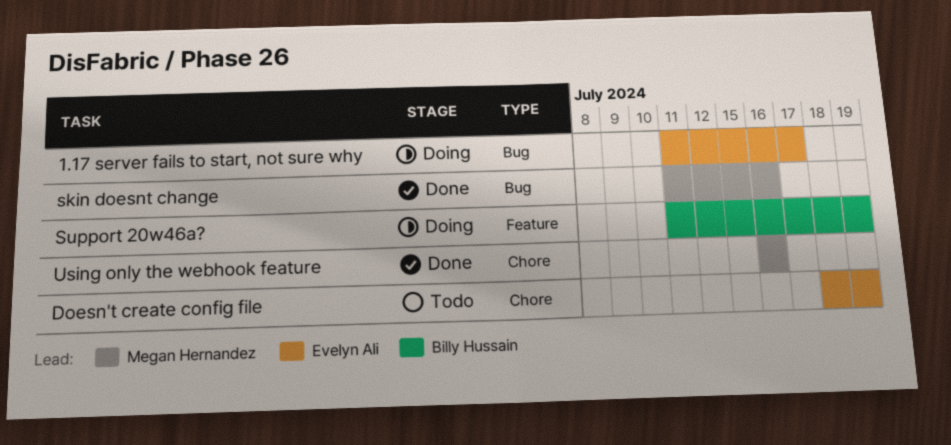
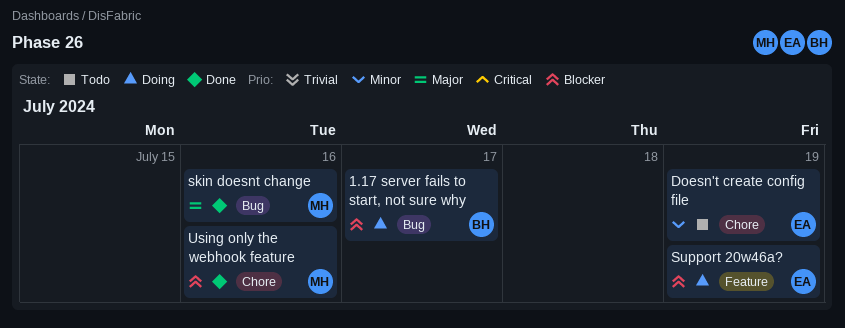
1.17 server fails to start, not sure why, owner: Evelyn Ali -> Billy Hussain
Support 20w46a?, owner: Billy Hussain -> Evelyn Ali

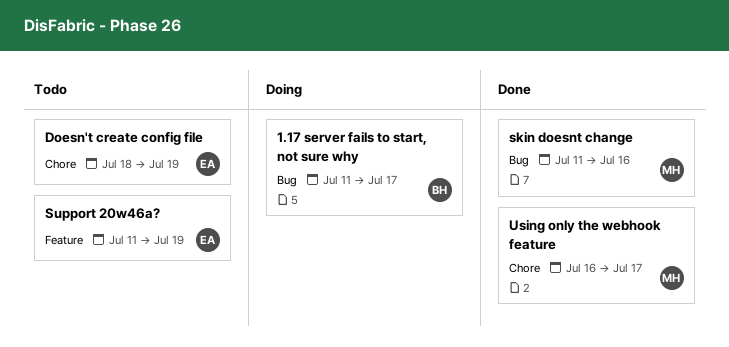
Support 20w46a?, status: Doing -> Todo
Using only the webhook feature, due: Jul 16 -> Jul 17

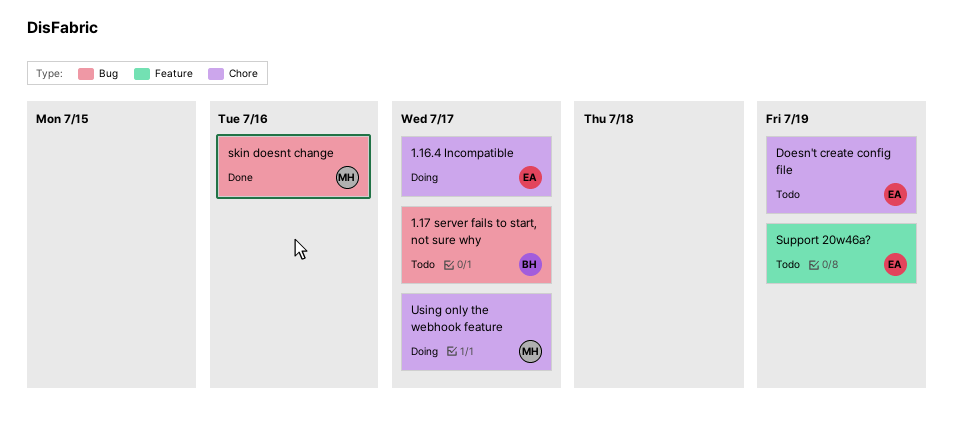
1.16.4 Incompatible: none -> present
1.17 server fails to start, not sure why, status: Doing -> Todo
Using only the webhook feature, status: Done -> Doing

